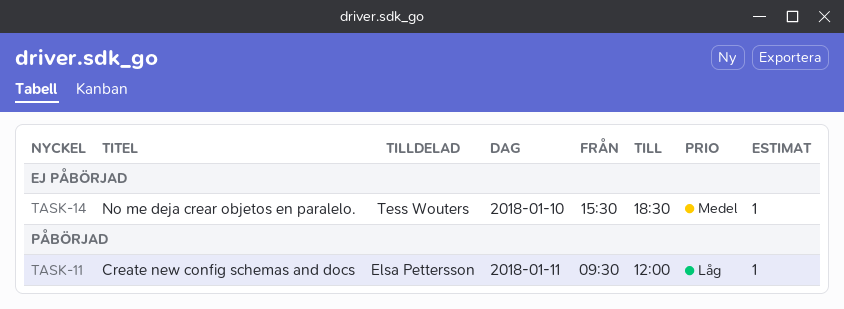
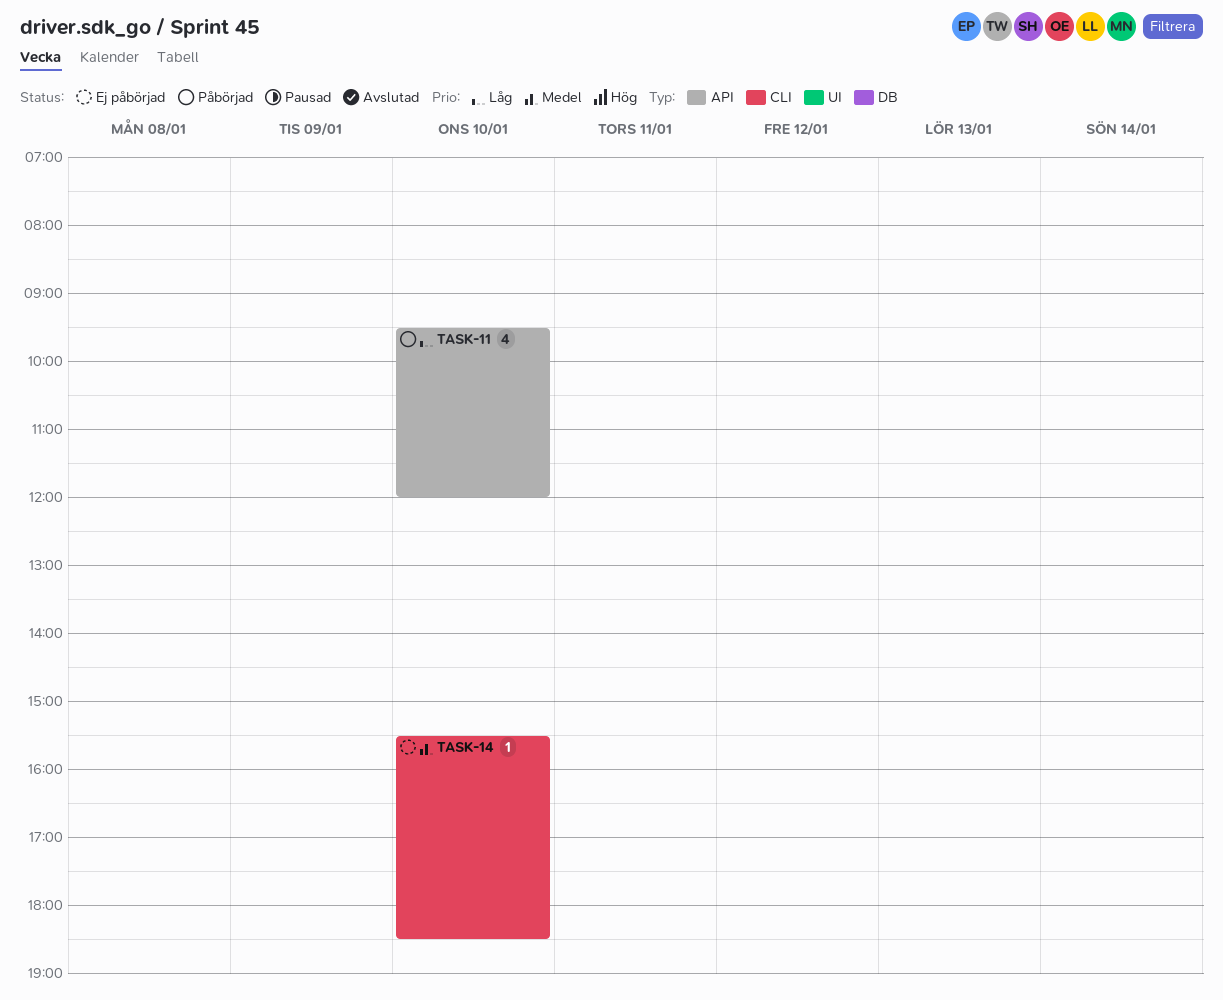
TASK-11, estimate: 1 -> 4
TASK-11, day: Jan 11 -> Jan 10

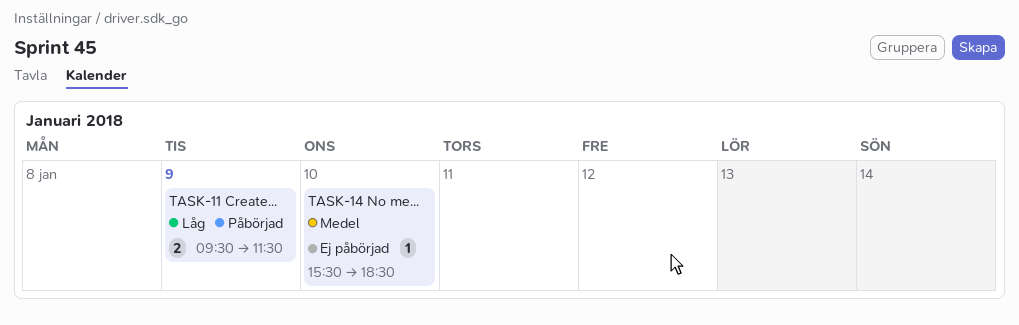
TASK-11, estimate: 4 -> 2
TASK-11, day: Jan 10 -> Jan 9
TASK-11, ends: 12:00 -> 11:30

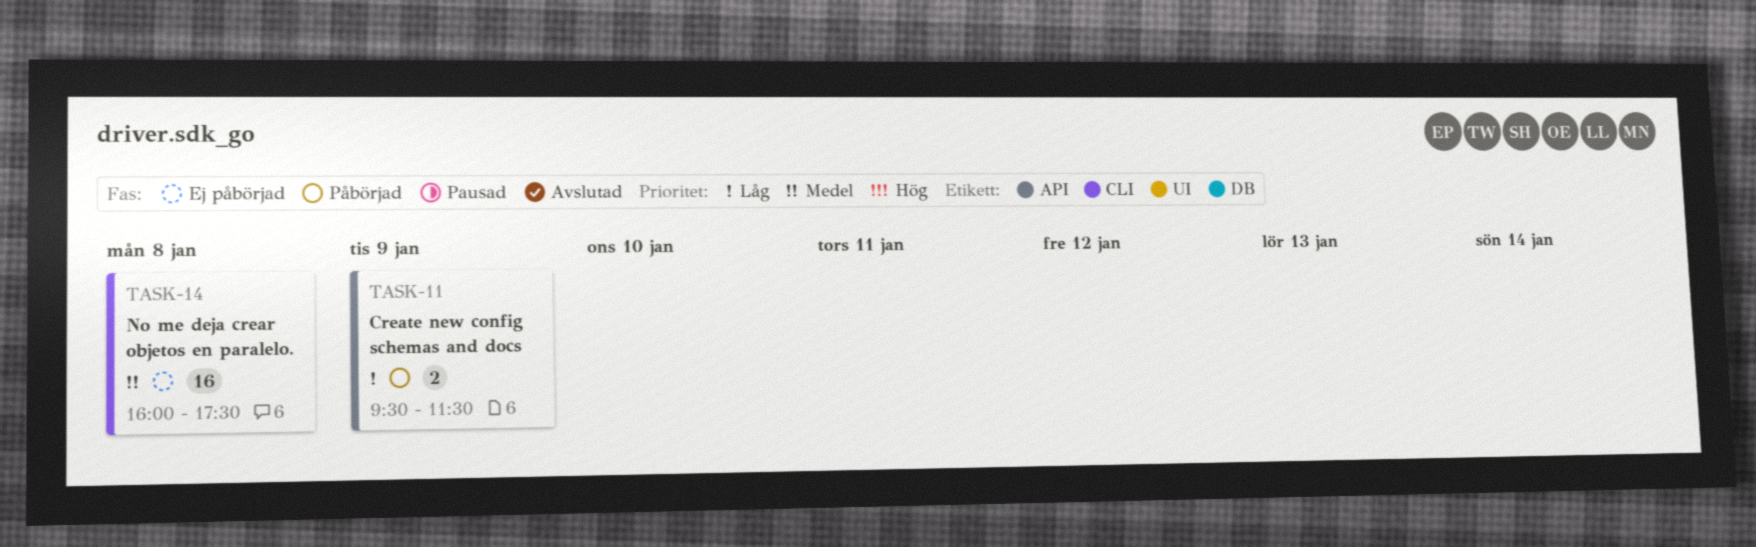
TASK-14, estimate: 1 -> 16
TASK-14, day: Jan 10 -> Jan 8
TASK-14, begins: 15:30 -> 16:00
TASK-14, ends: 18:30 -> 17:30

